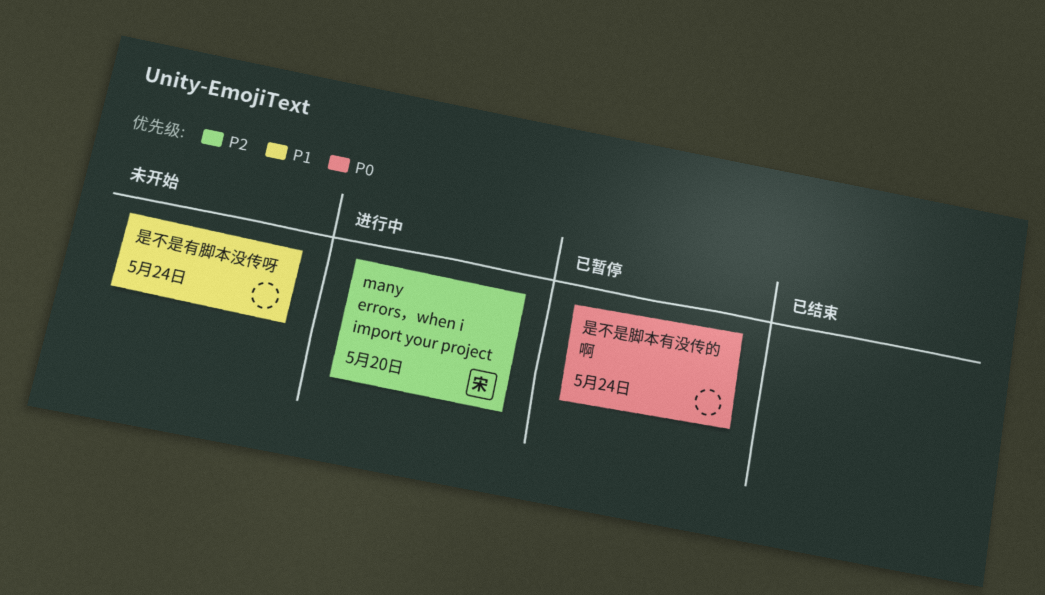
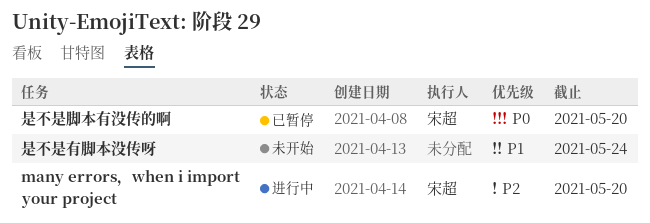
是不是脚本有没传的啊, owner: none -> 宋超
是不是脚本有没传的啊, due: May 24 -> May 20

